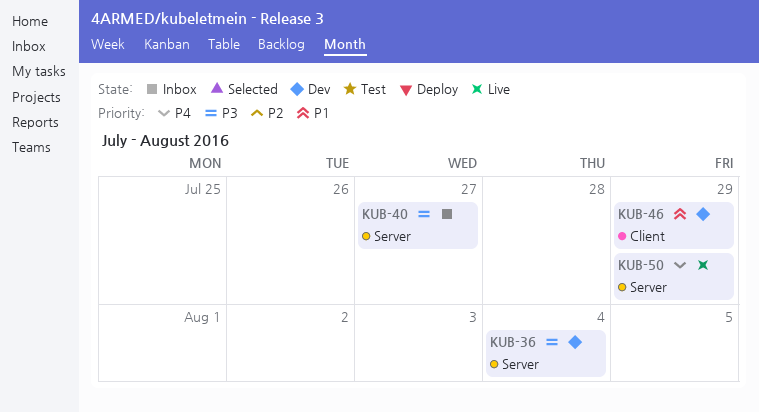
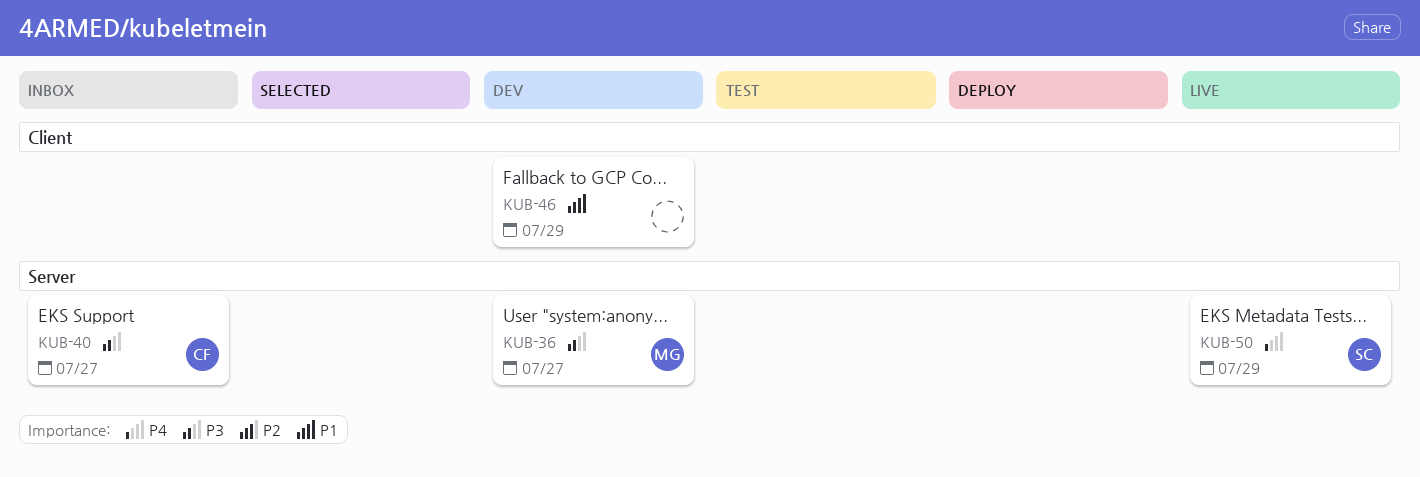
KUB-36, due: Aug 4 -> Jul 27

